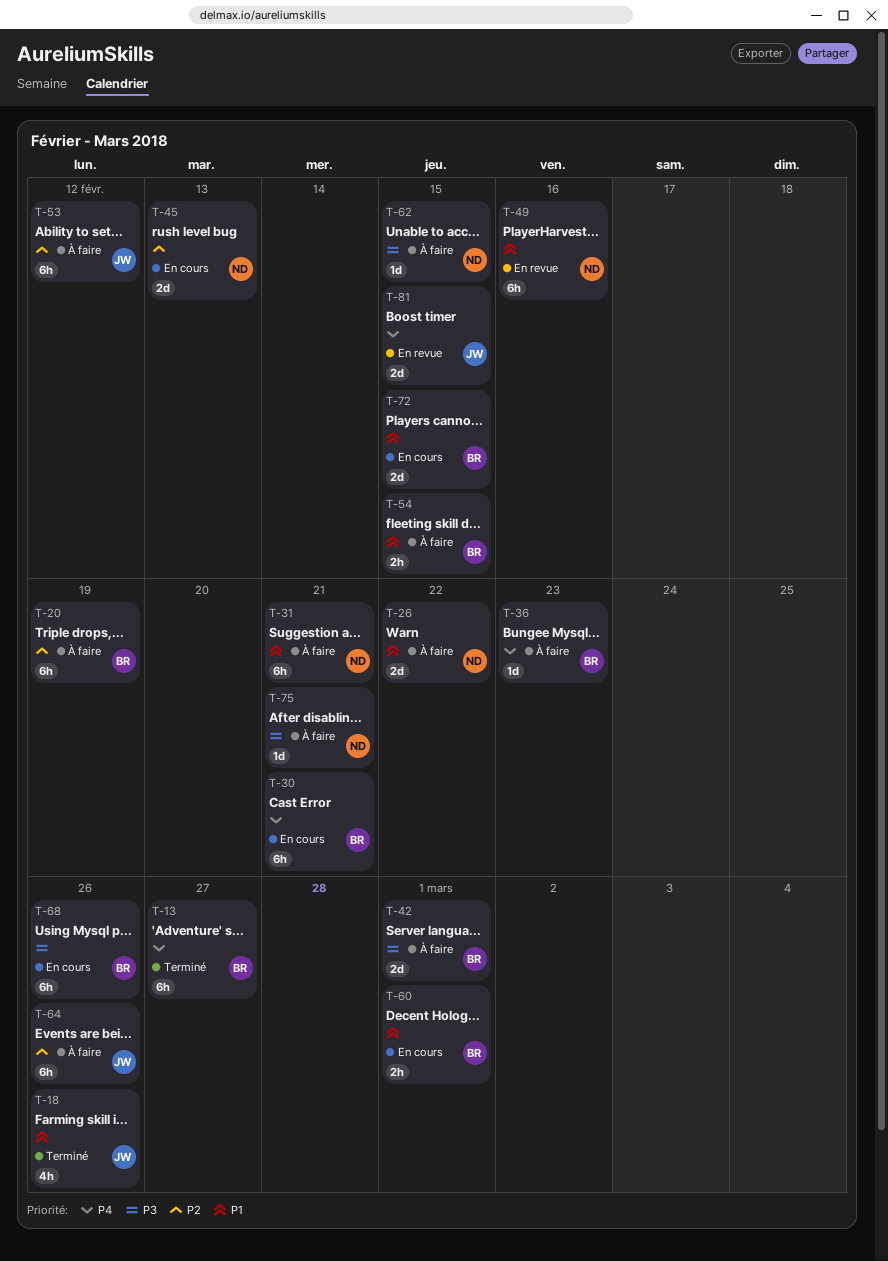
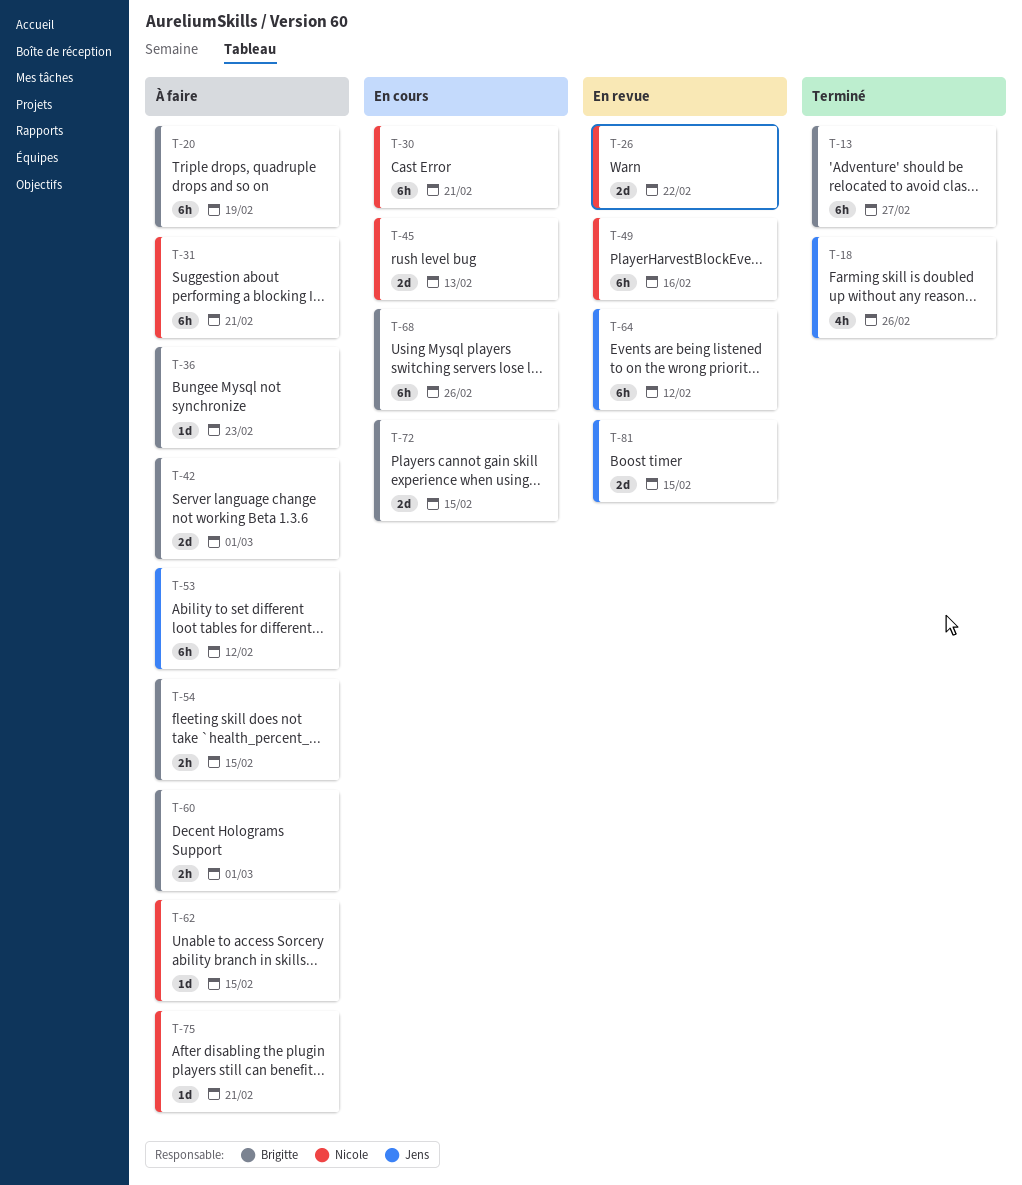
T-26, status: À faire -> En revue
T-30, owner: Brigitte -> Nicole
T-60, status: En cours -> À faire
T-64, status: À faire -> En revue
T-64, due: Feb 26 -> Feb 12

